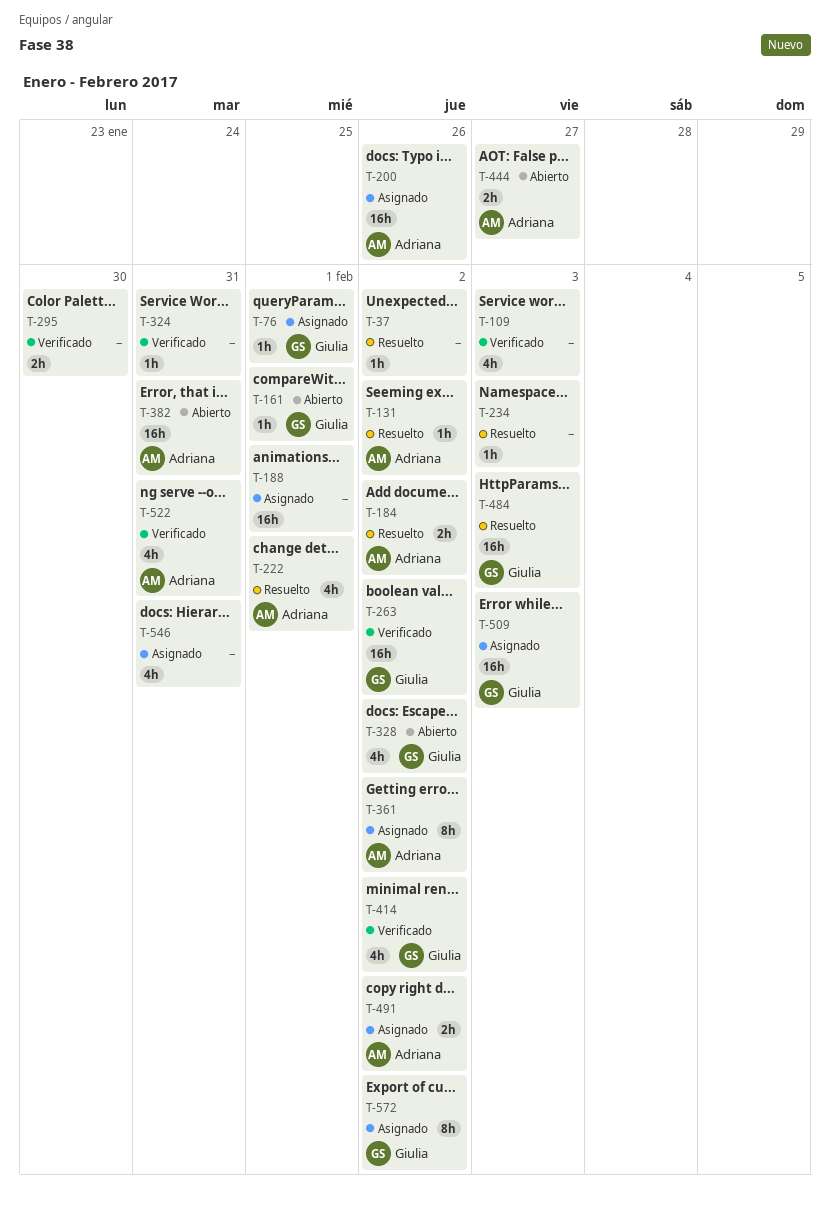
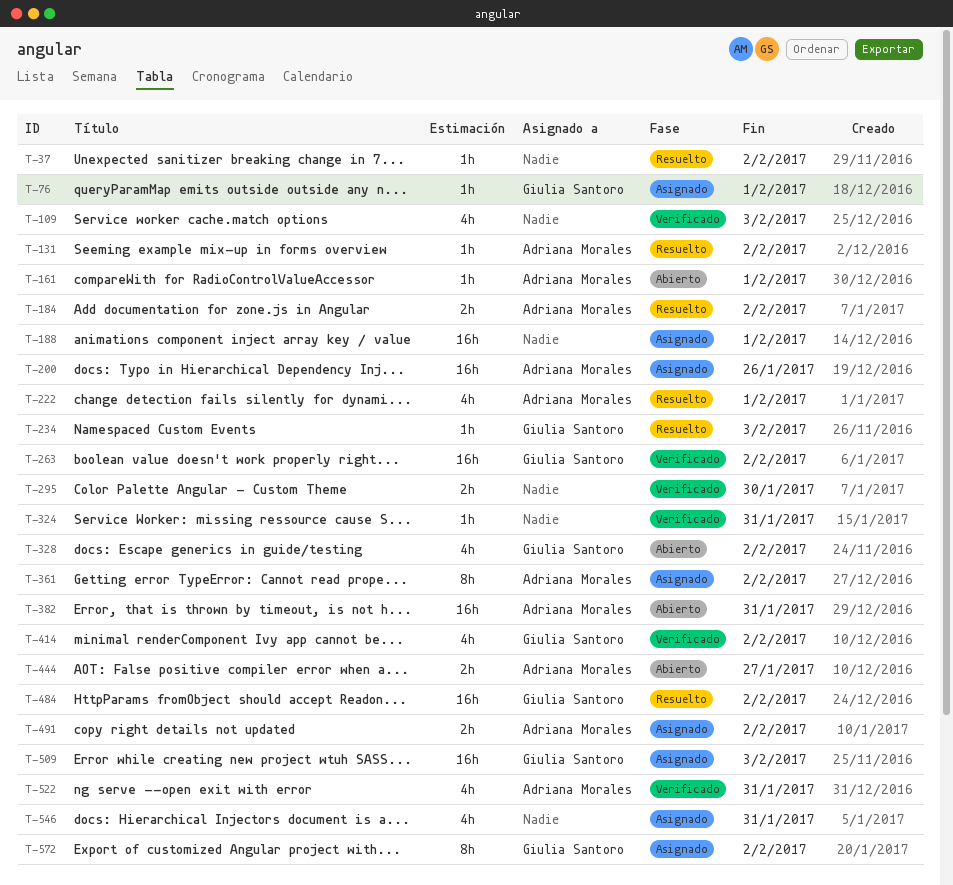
T-161, owner: Giulia Santoro -> Adriana Morales
T-234, owner: none -> Giulia Santoro
T-484, due: Feb 3 -> Feb 2

